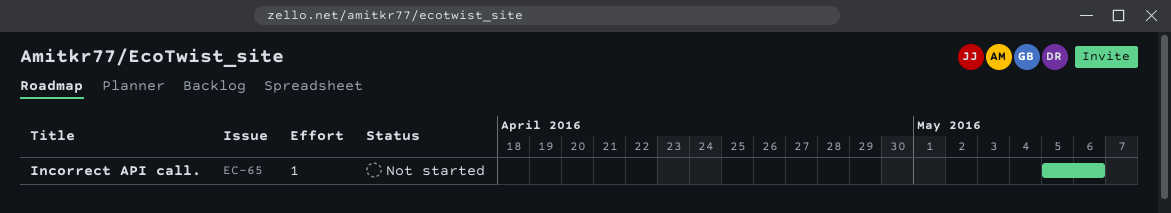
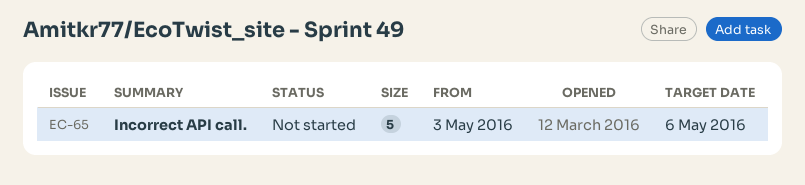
EC-65, estimate: 1 -> 5
EC-65, start: May 5 -> May 3

